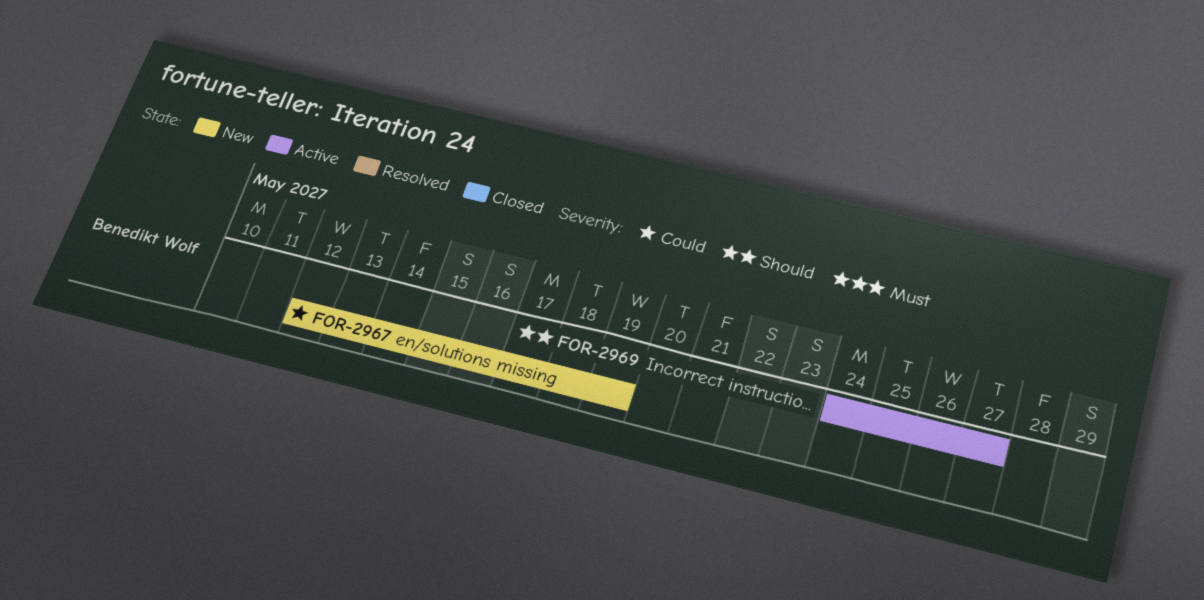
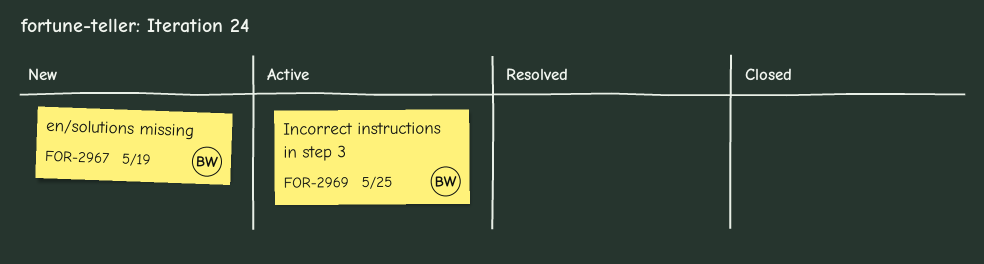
FOR-2969, due: May 27 -> May 25

